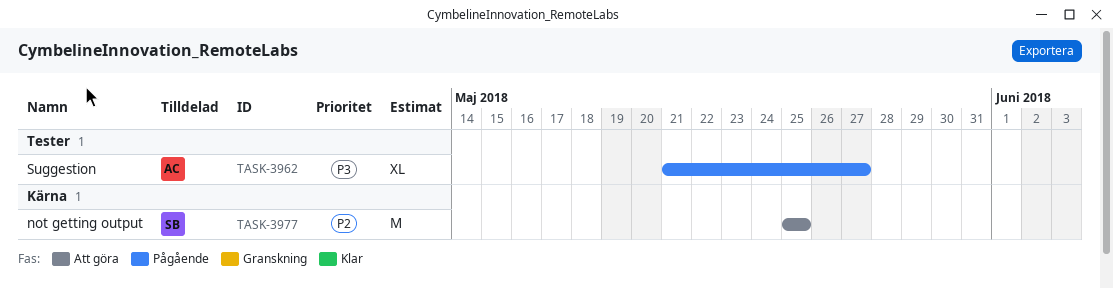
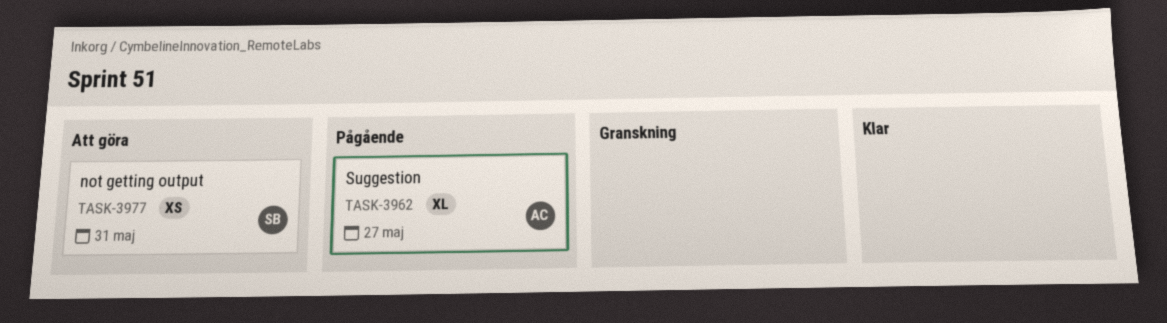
TASK-3977, estimate: M -> XS
TASK-3977, due: May 25 -> May 31

